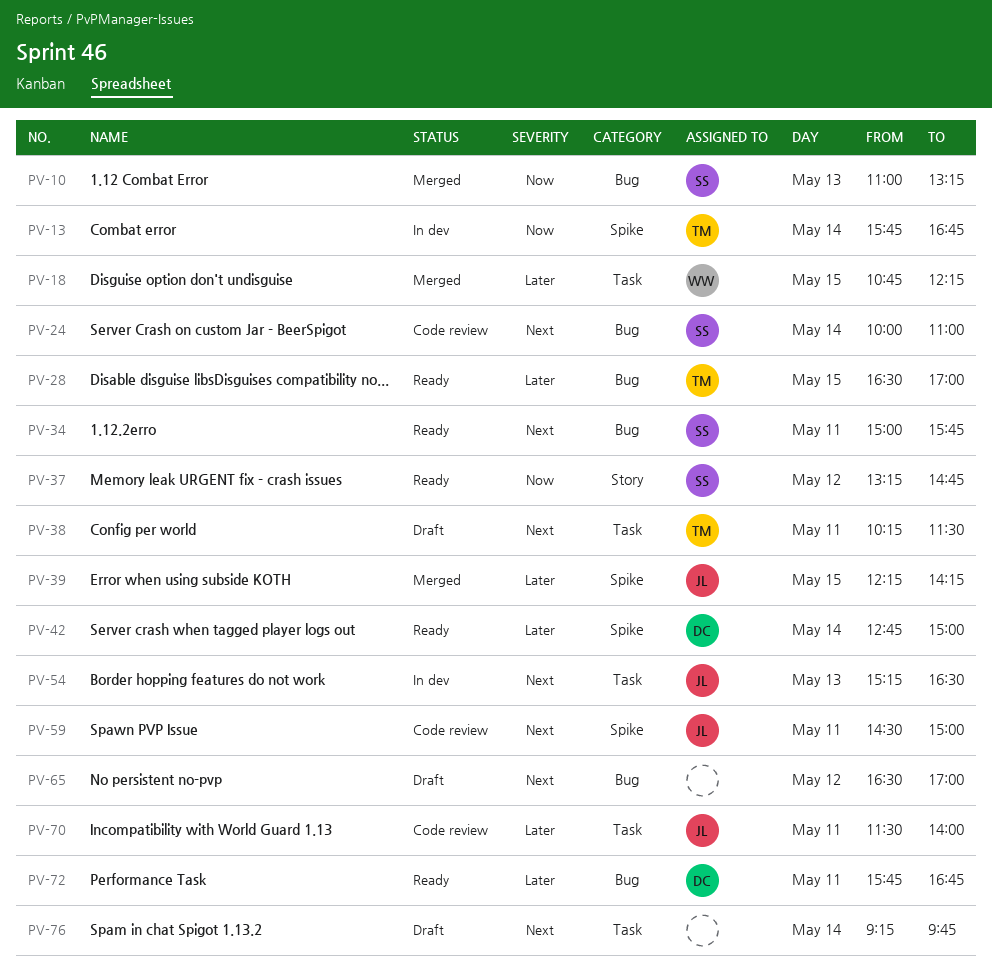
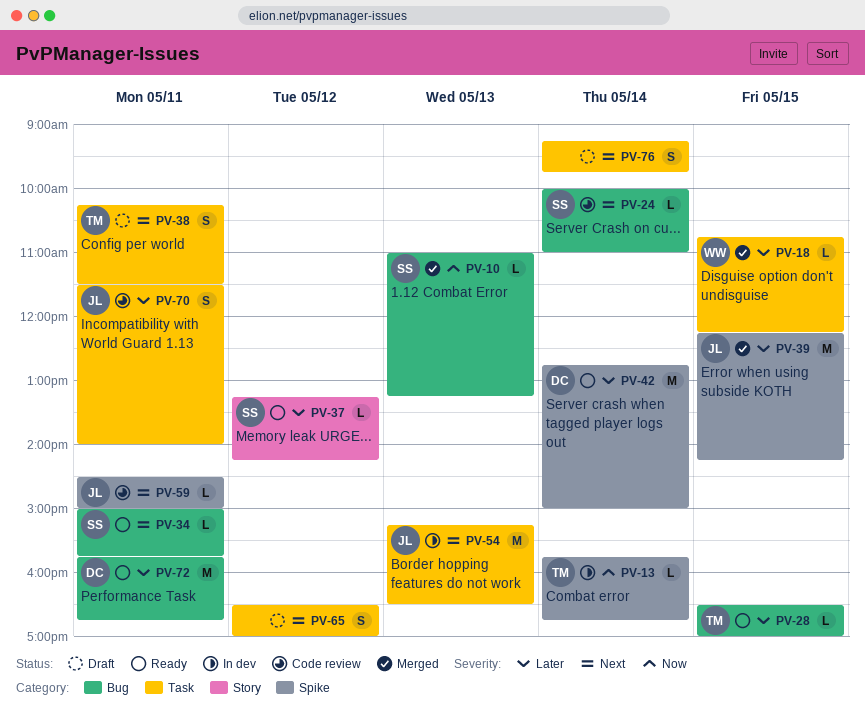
PV-37, priority: Now -> Later
PV-37, ends: 14:45 -> 14:15
PV-65, label: Bug -> Task

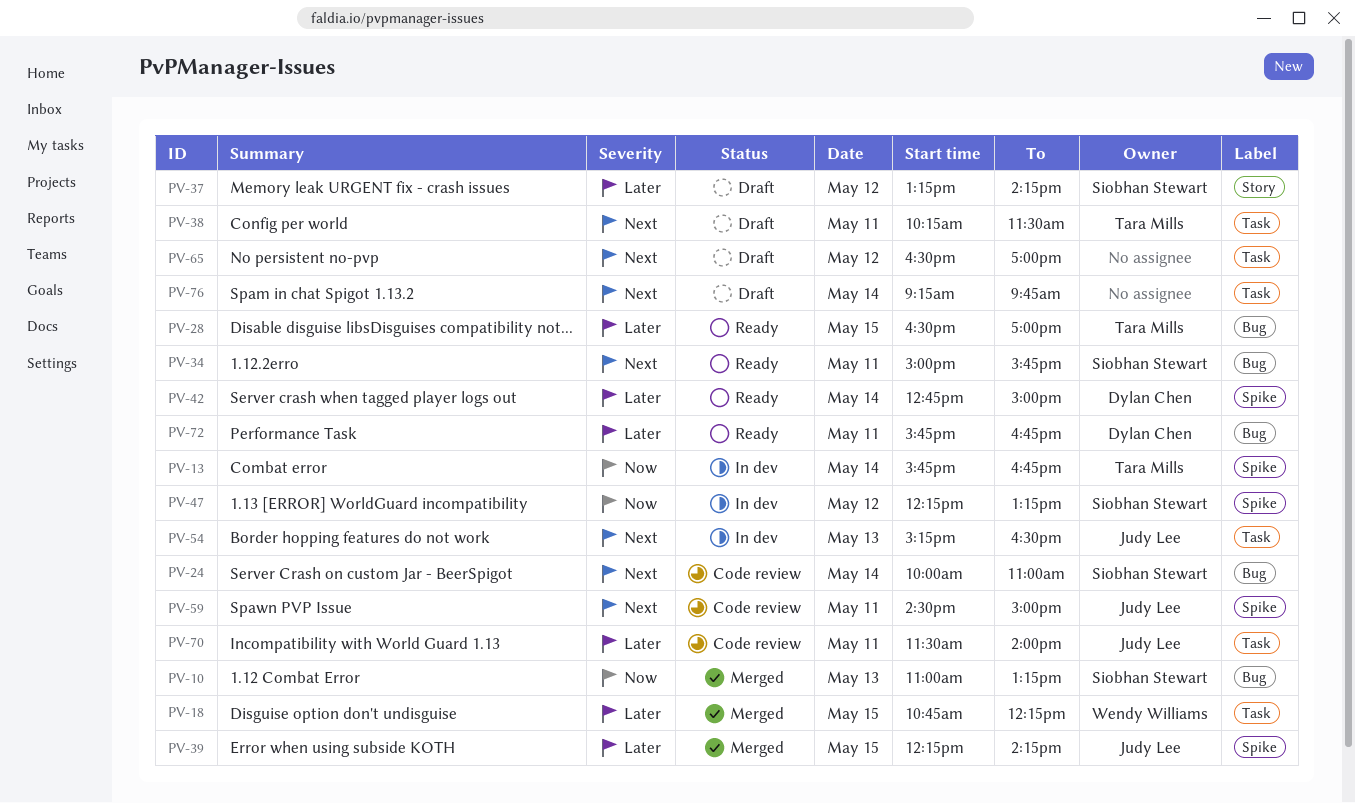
PV-37, status: Ready -> Draft
PV-47: none -> present

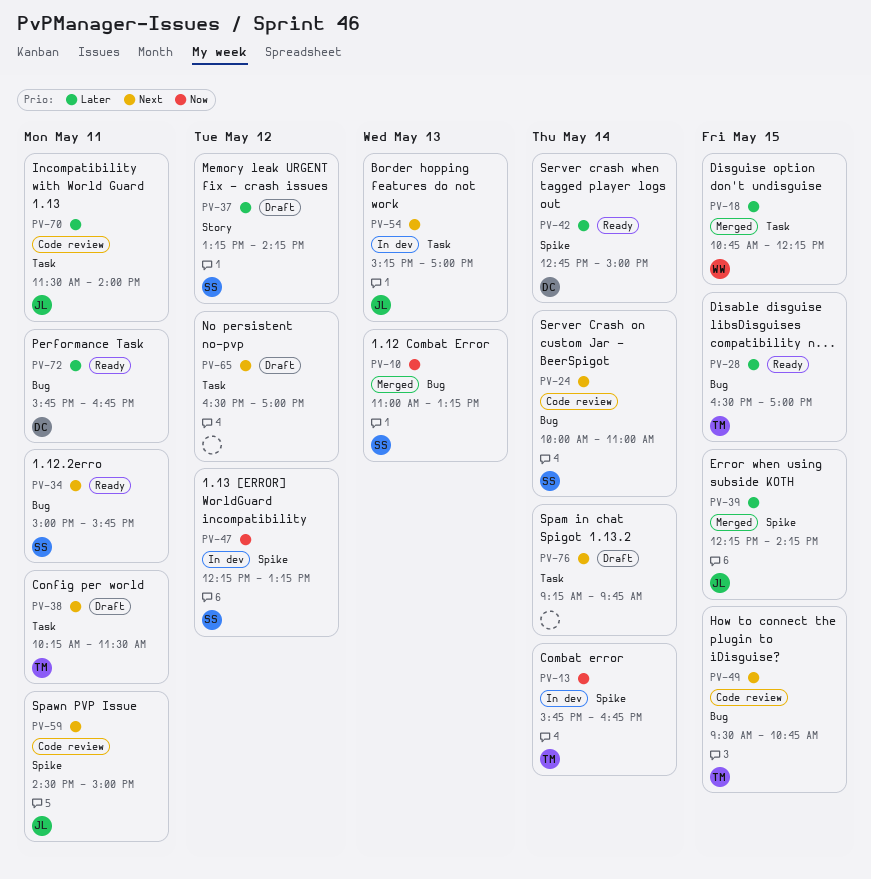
PV-49: none -> present
PV-54, ends: 16:30 -> 17:00

